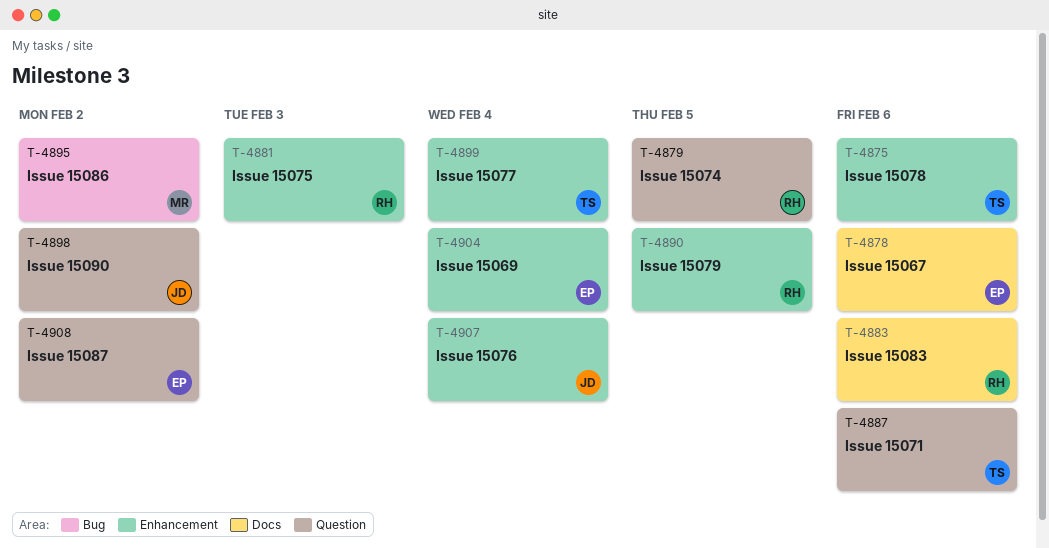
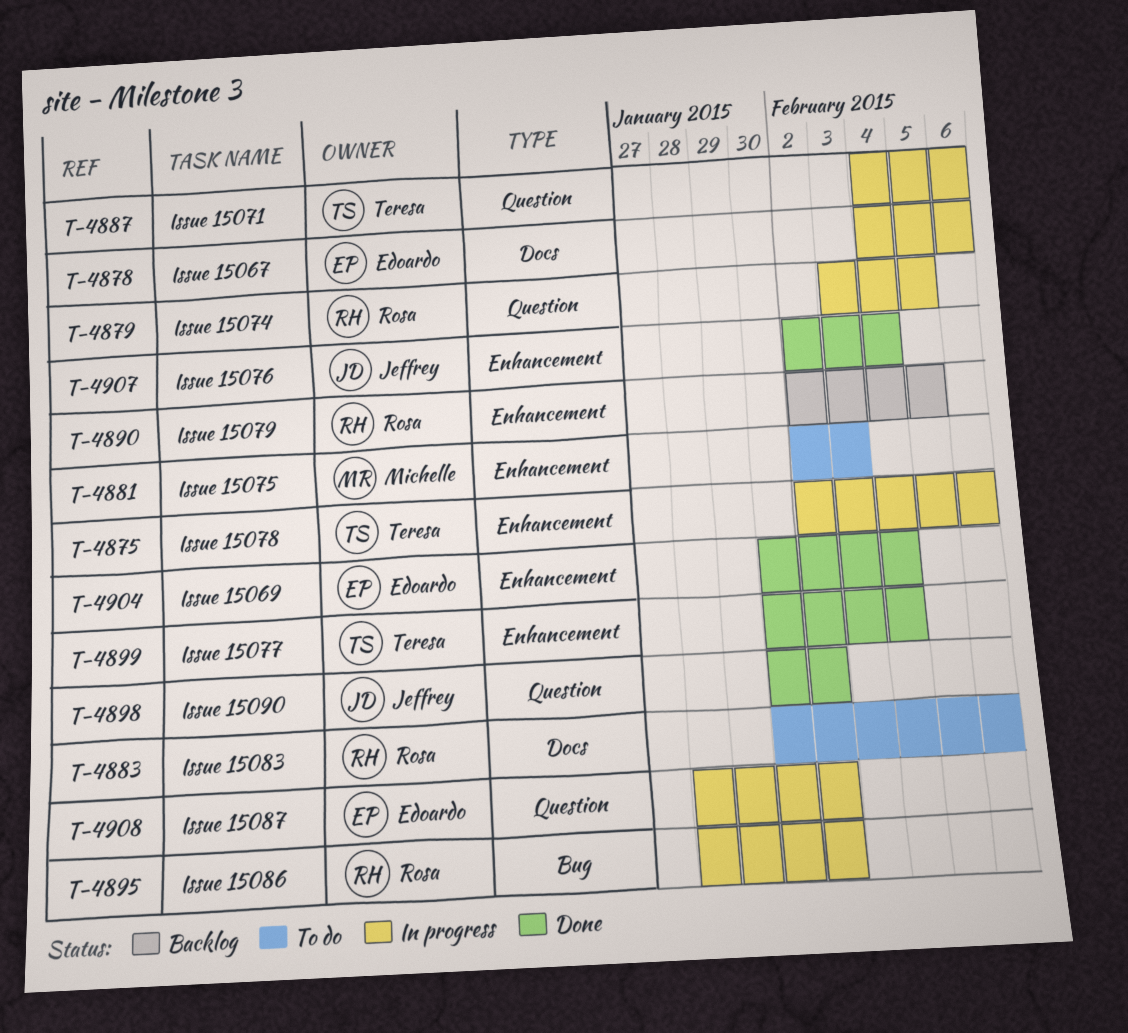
T-4881, owner: Rosa -> Michelle
T-4895, owner: Michelle -> Rosa

